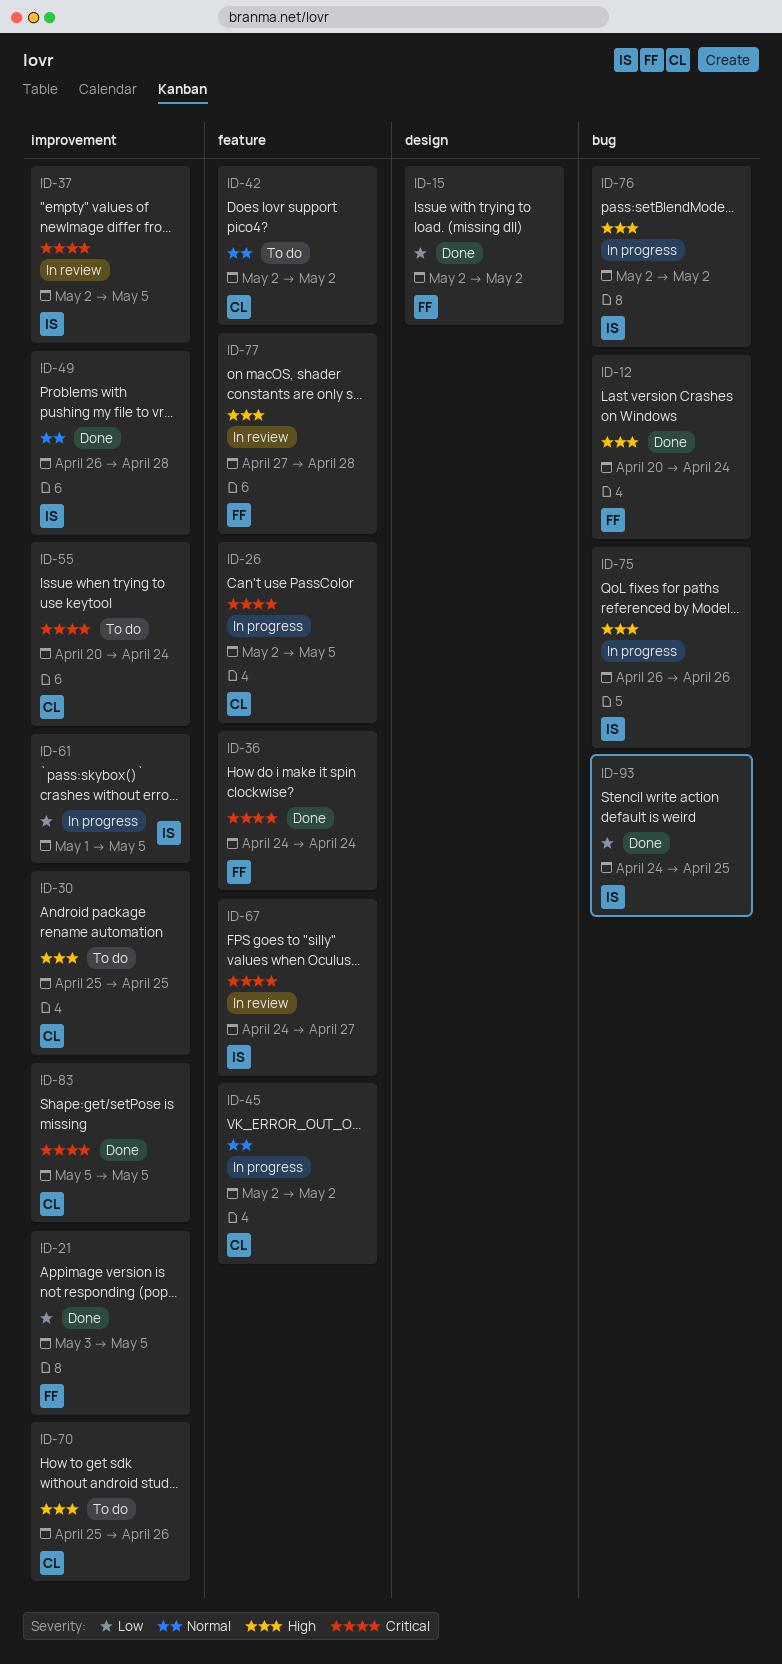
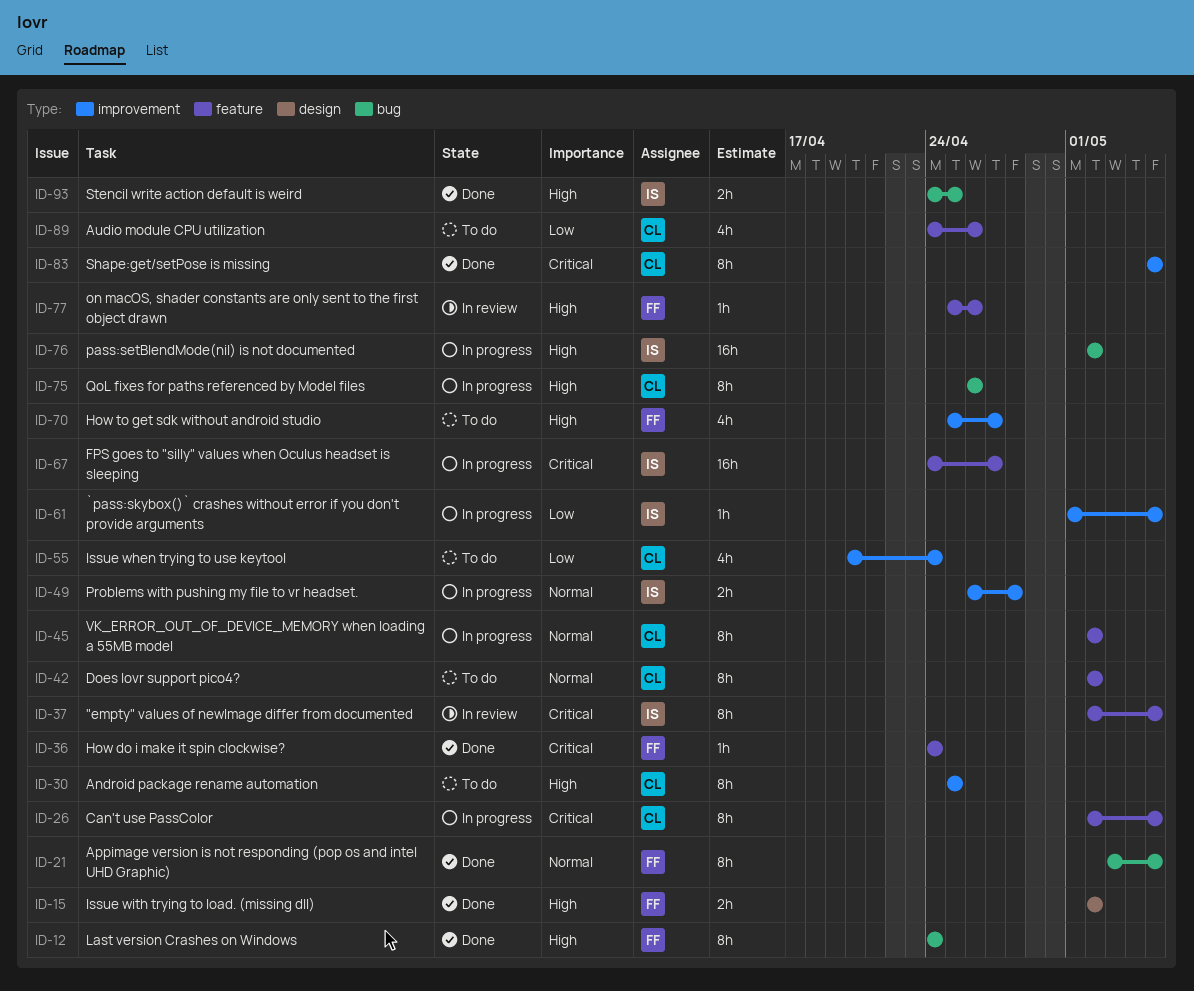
ID-12, start: Apr 20 -> Apr 24
ID-15, priority: Low -> High
ID-21, priority: Low -> Normal
ID-21, label: improvement -> bug
ID-37, label: improvement -> feature
ID-49, status: Done -> In progress
ID-55, priority: Critical -> Low
ID-67, status: In review -> In progress
ID-70, owner: CL -> FF
ID-70, due: Apr 26 -> Apr 27
ID-75, owner: IS -> CL
ID-77, start: Apr 27 -> Apr 25
ID-77, due: Apr 28 -> Apr 26
ID-89: none -> present
ID-93, priority: Low -> High

